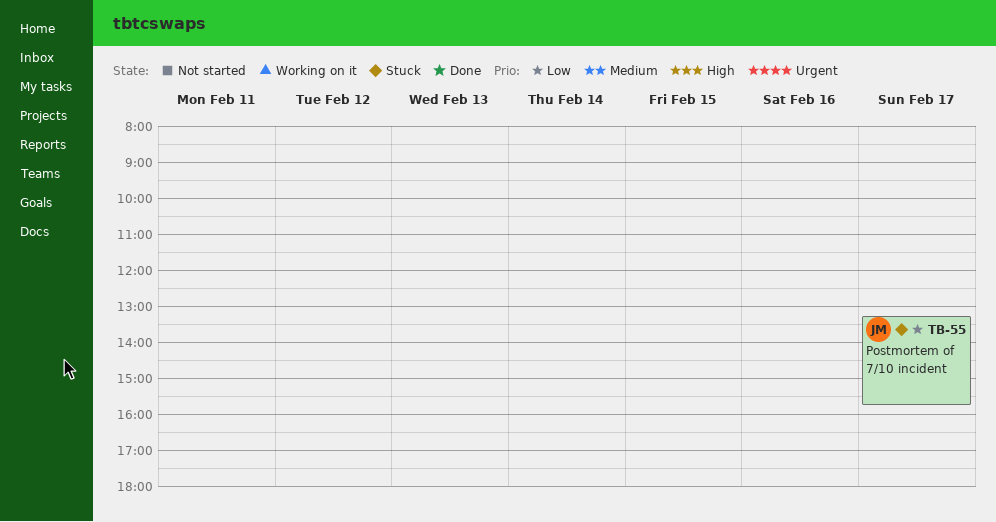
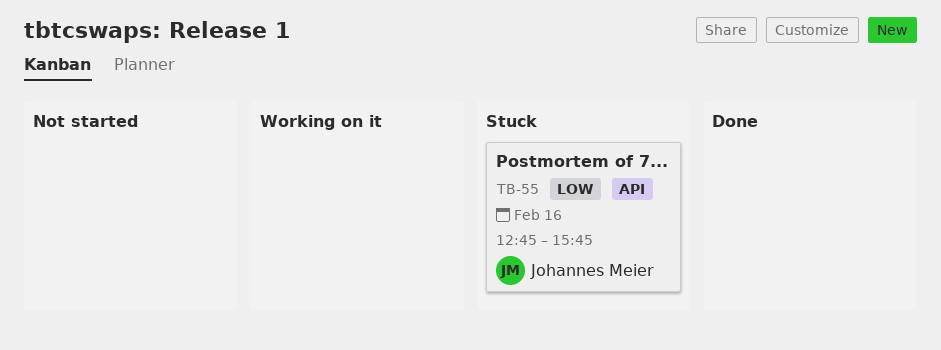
TB-55, day: Feb 17 -> Feb 16
TB-55, begins: 13:15 -> 12:45

